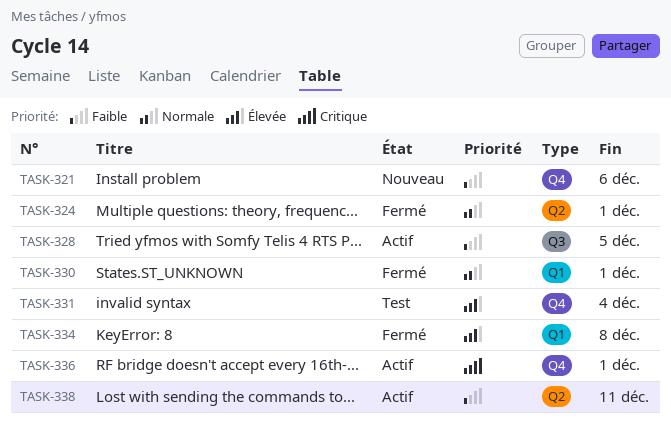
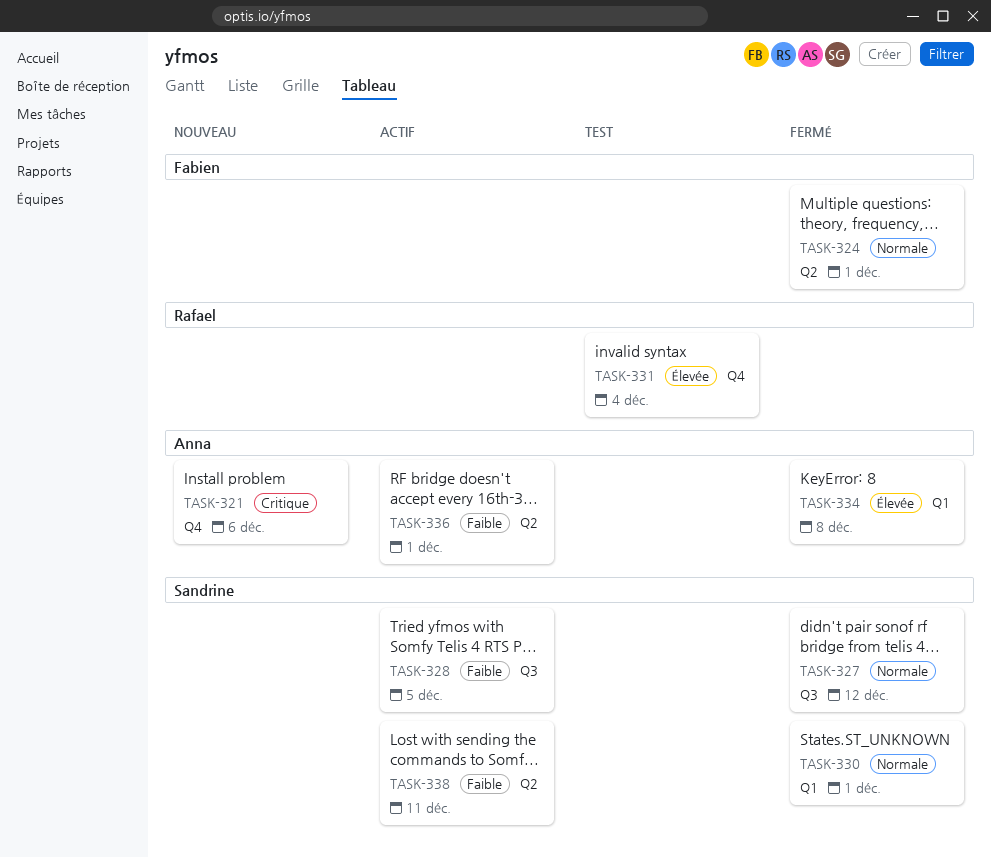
TASK-321, priority: Faible -> Critique
TASK-327: none -> present
TASK-336, priority: Critique -> Faible
TASK-336, label: Q4 -> Q2

